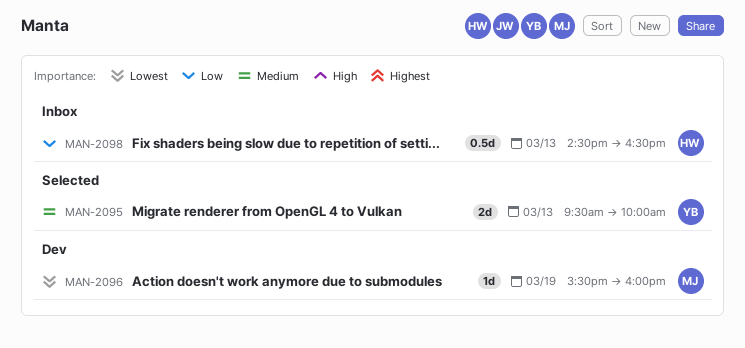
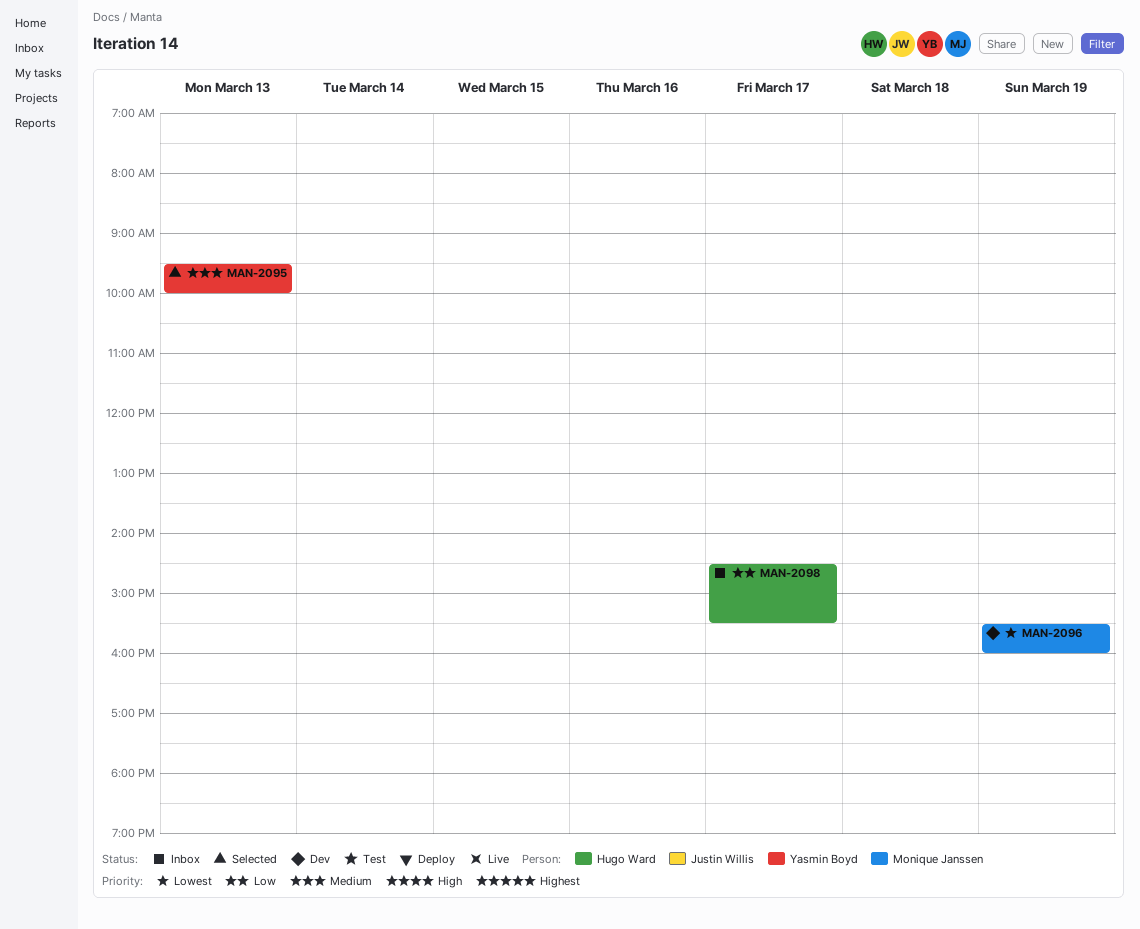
MAN-2098, day: Mar 13 -> Mar 17
MAN-2098, ends: 16:30 -> 15:30

